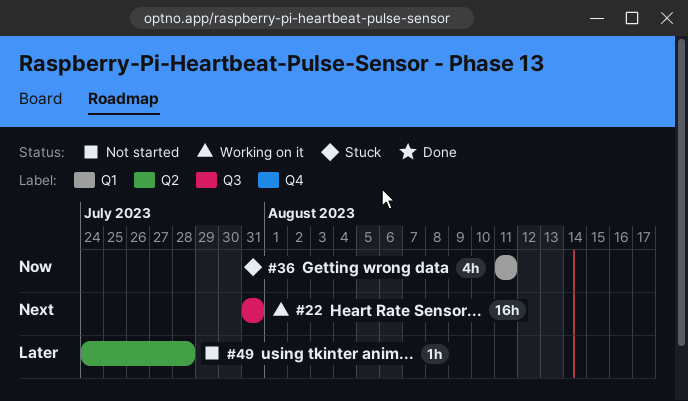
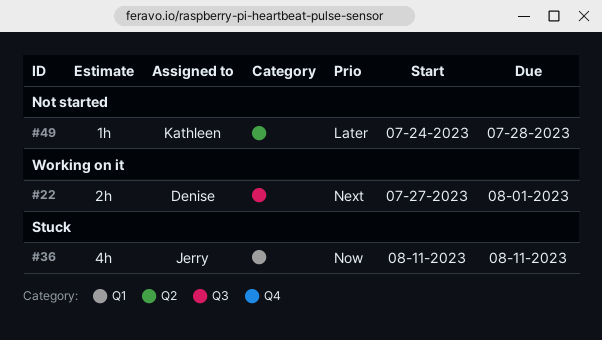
#22, estimate: 16h -> 2h
#22, start: Jul 31 -> Jul 27
#22, due: Jul 31 -> Aug 1

